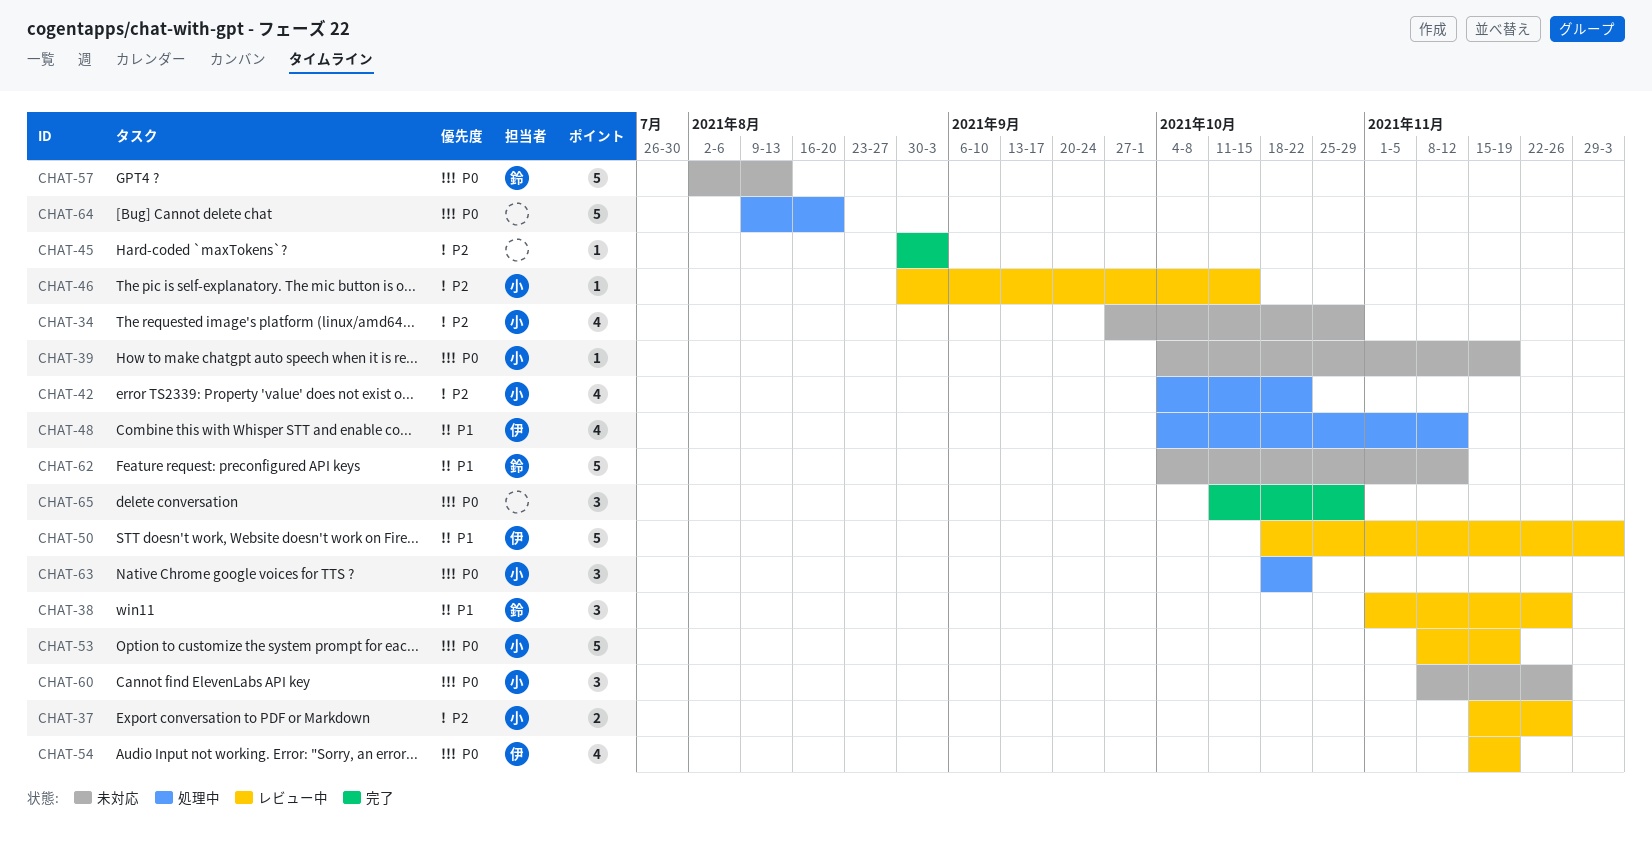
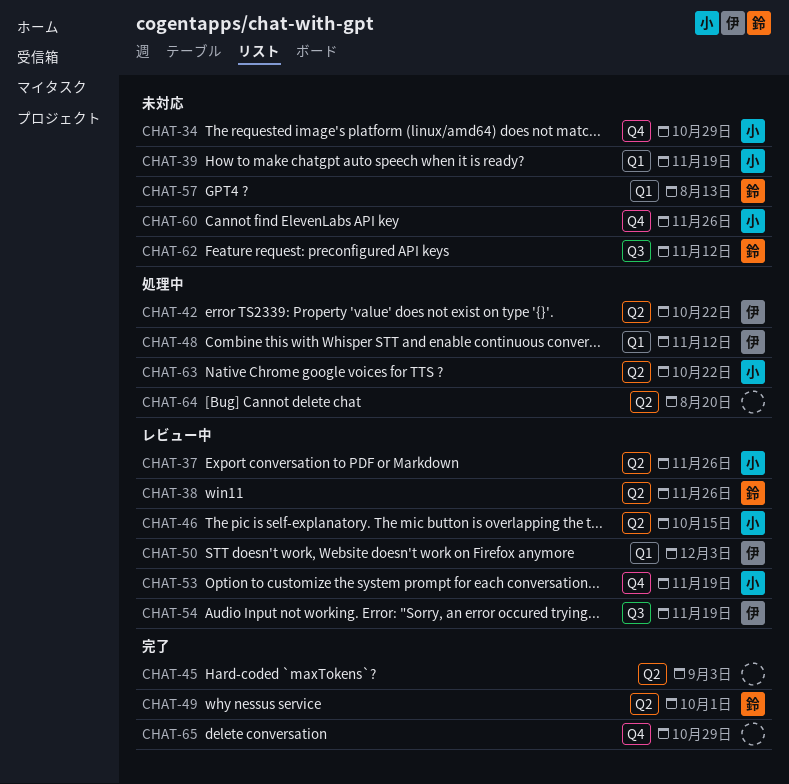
CHAT-42, owner: 小 -> 伊
CHAT-49: none -> present

